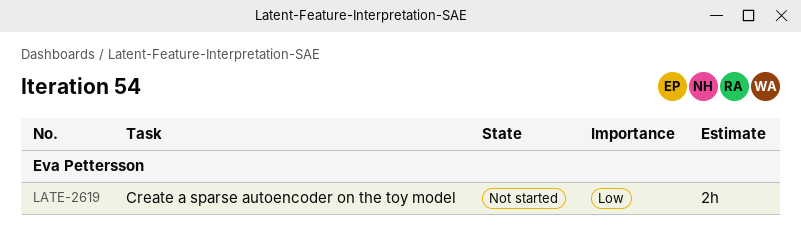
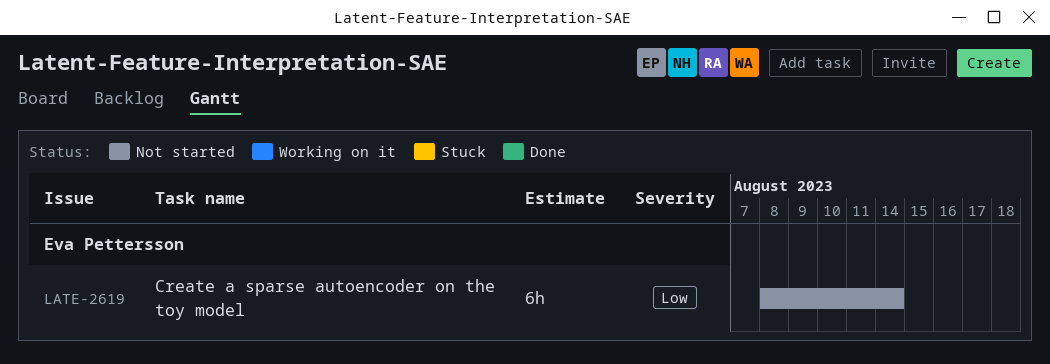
LATE-2619, estimate: 2h -> 6h

